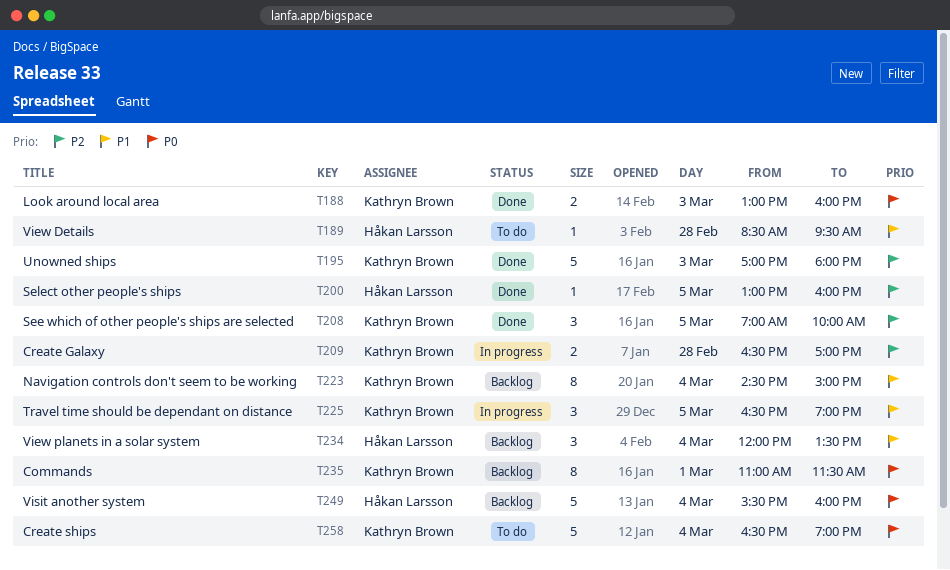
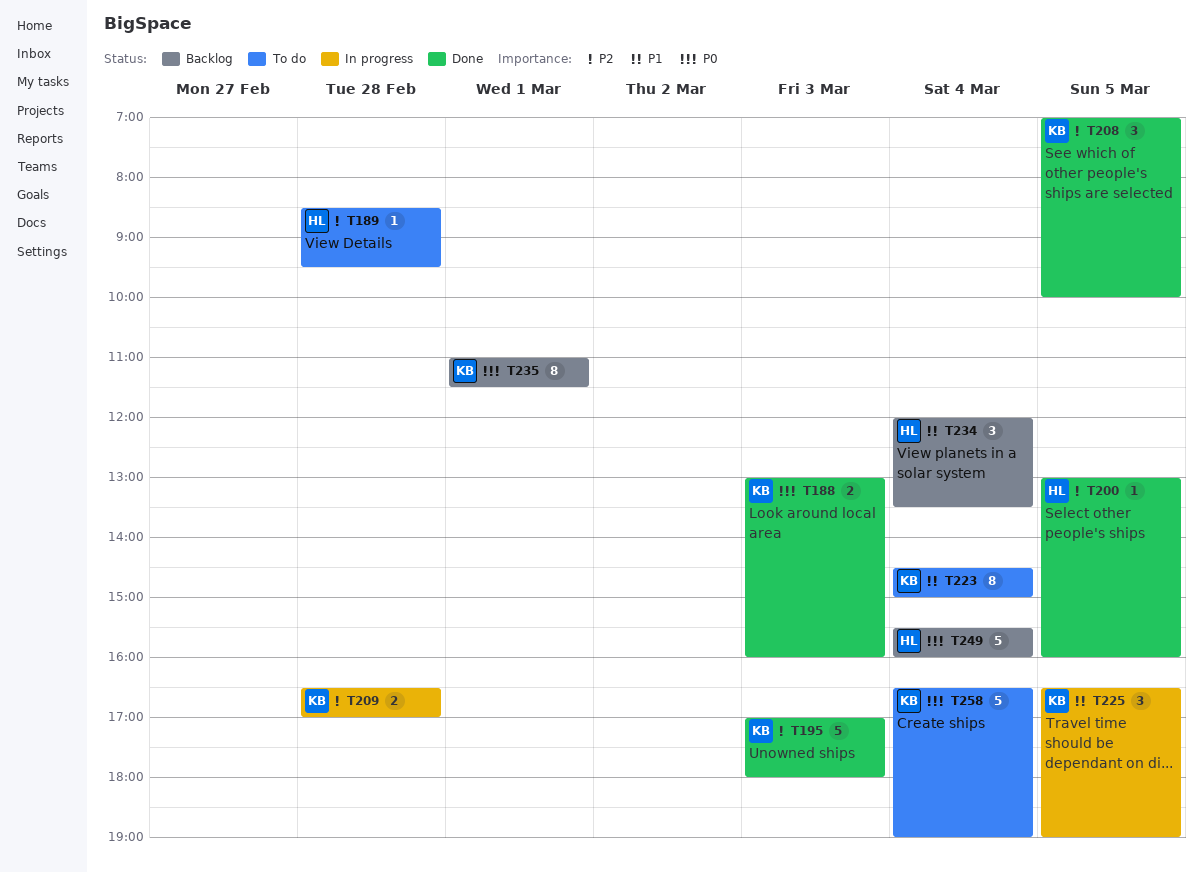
T189, priority: P1 -> P2
T223, status: Backlog -> To do

